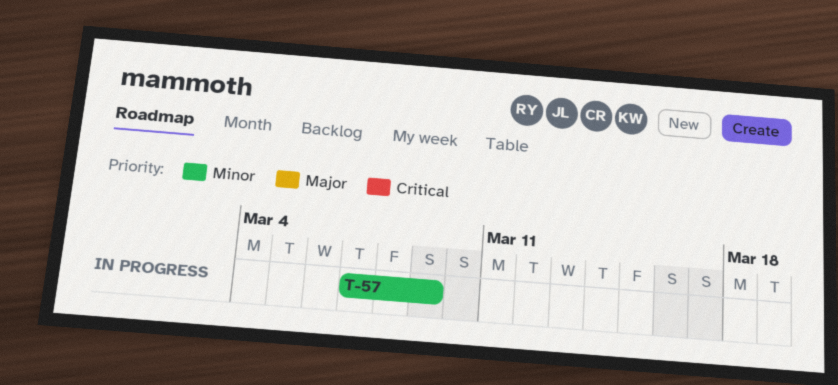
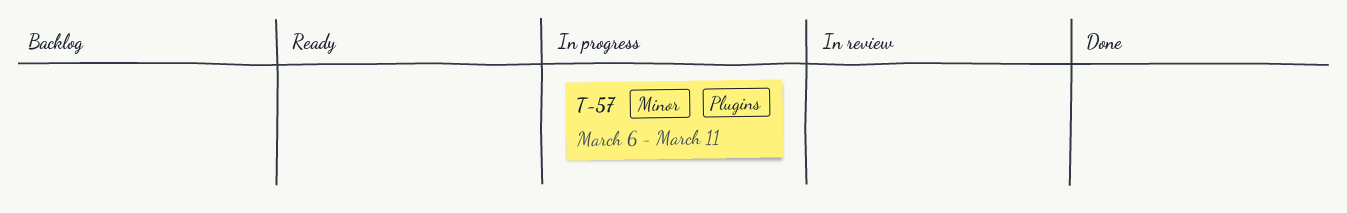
T-57, start: Mar 7 -> Mar 6
T-57, due: Mar 9 -> Mar 11

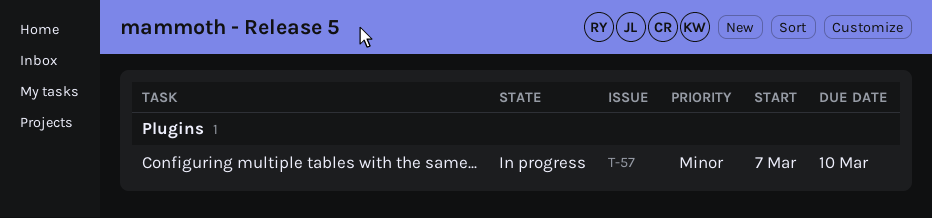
T-57, start: Mar 6 -> Mar 7
T-57, due: Mar 11 -> Mar 10

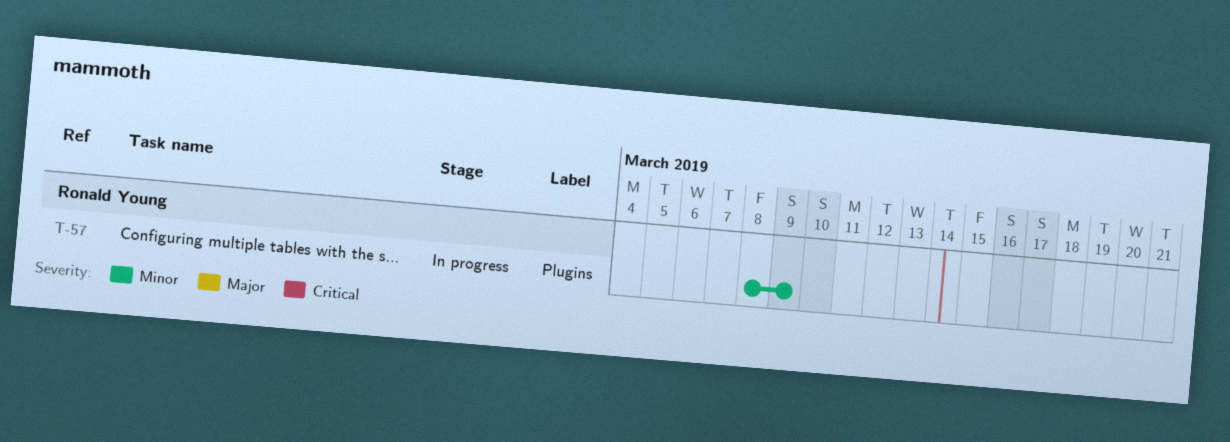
T-57, start: Mar 7 -> Mar 8
T-57, due: Mar 10 -> Mar 9

